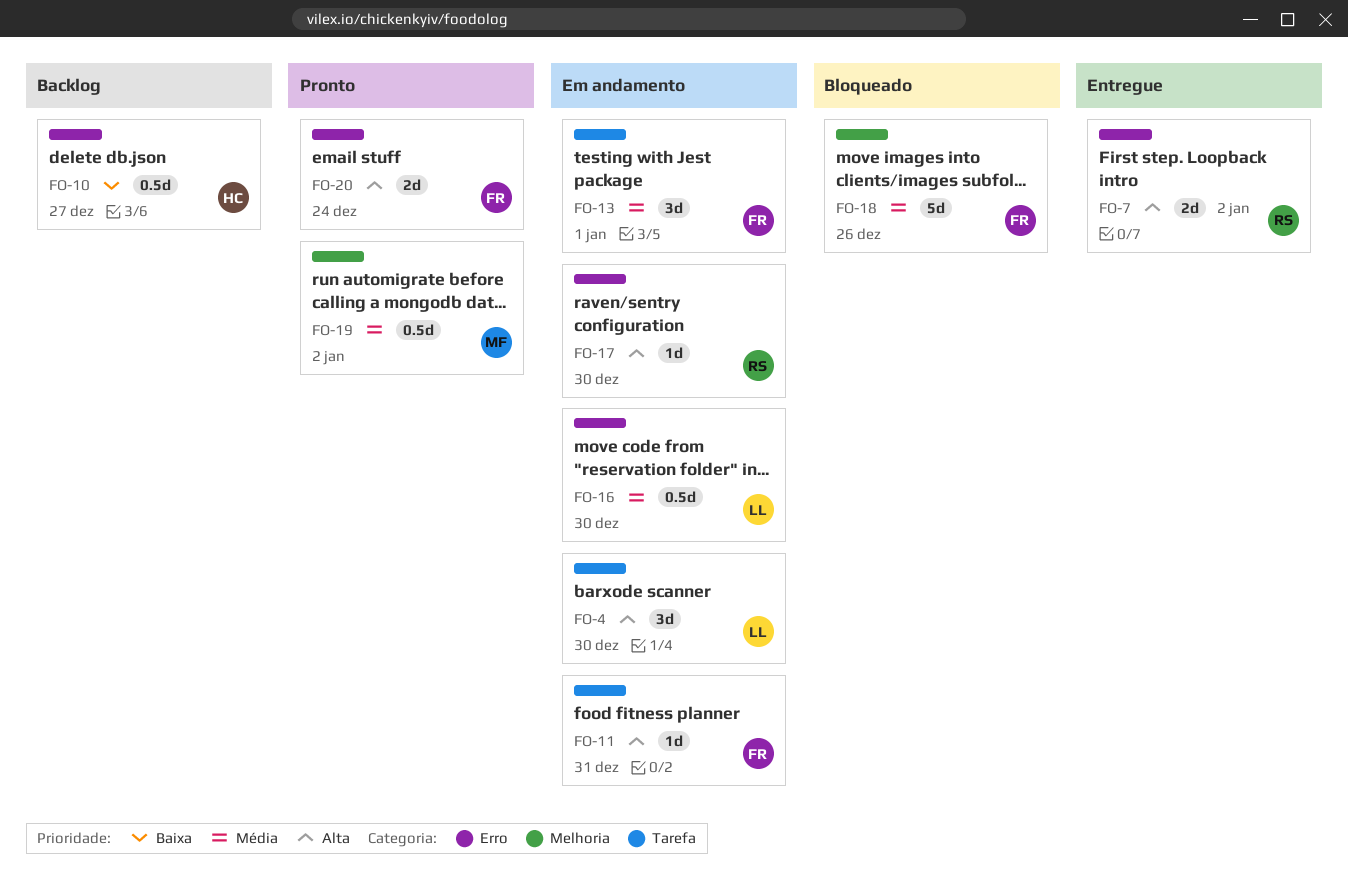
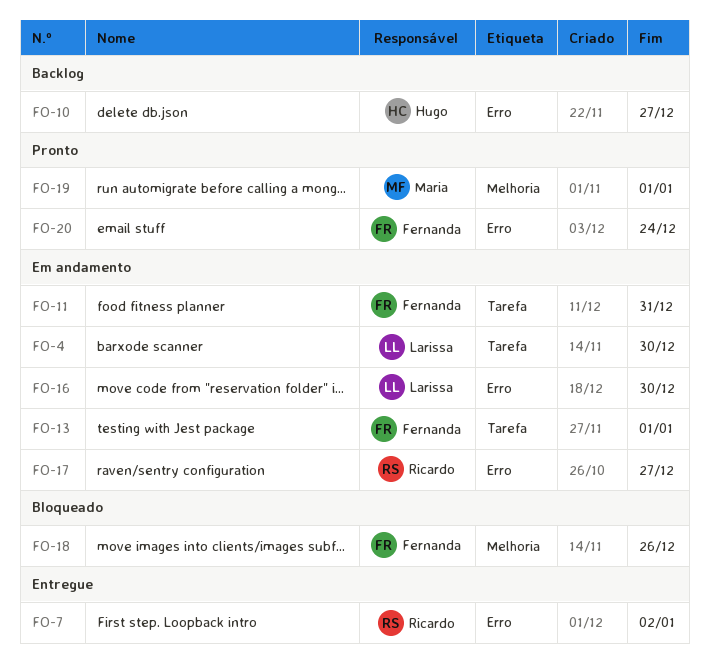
FO-17, due: Dec 30 -> Dec 27
FO-19, due: Jan 2 -> Jan 1

